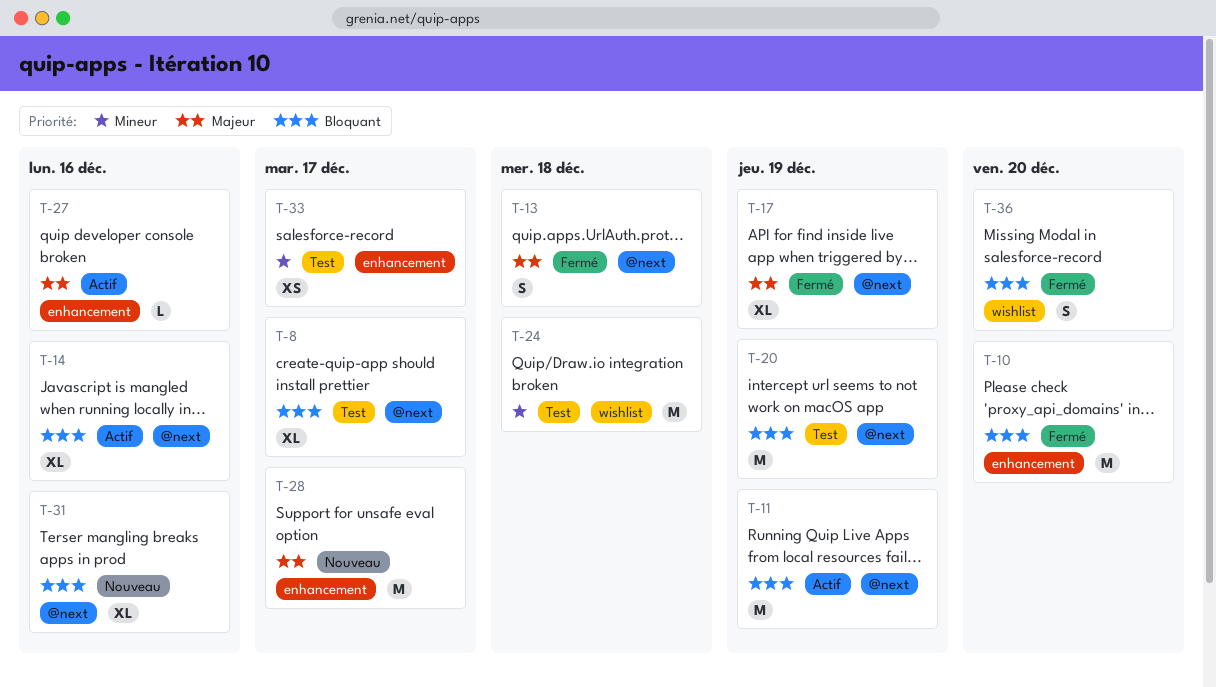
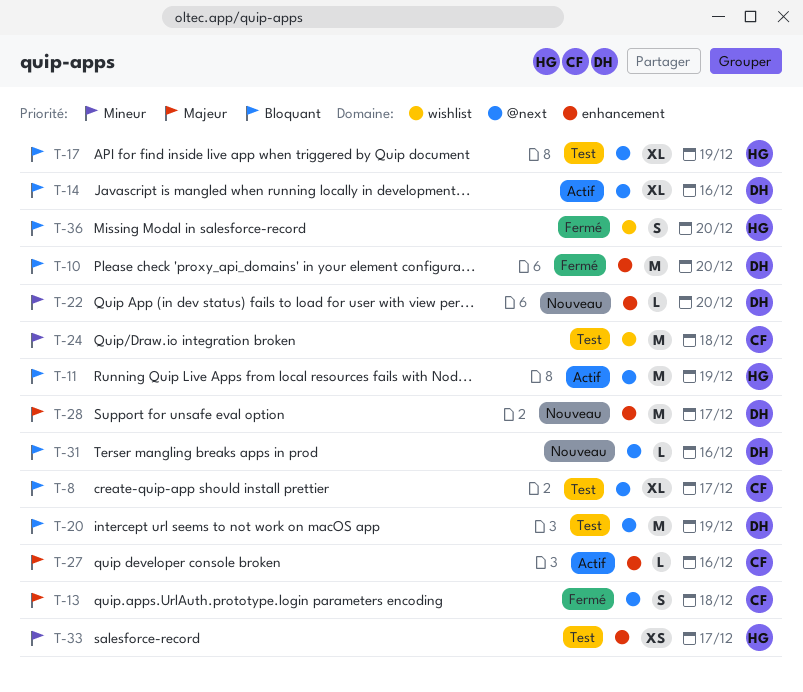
T-17, status: Fermé -> Test
T-17, priority: Majeur -> Bloquant
T-22: none -> present
T-31, estimate: XL -> L

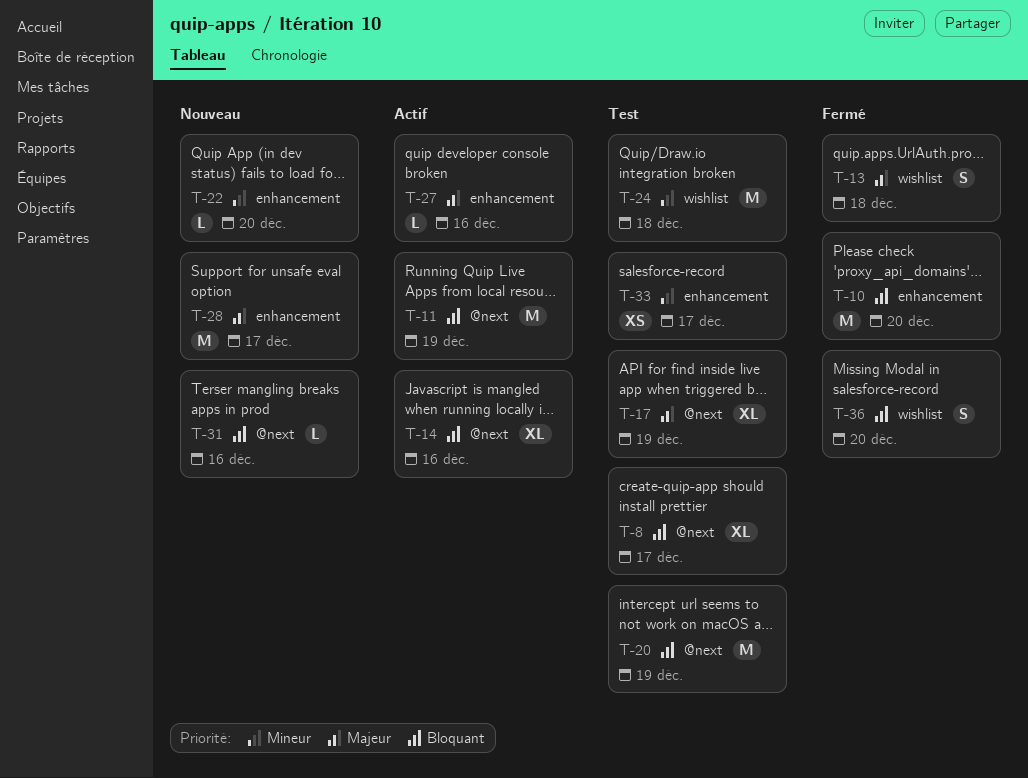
T-13, label: @next -> wishlist
T-17, priority: Bloquant -> Majeur

